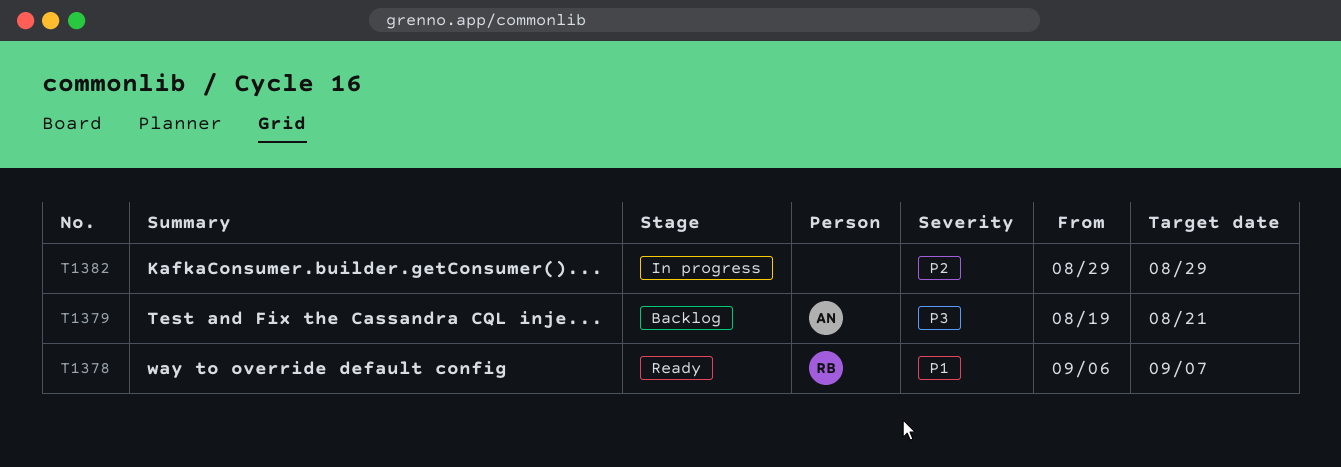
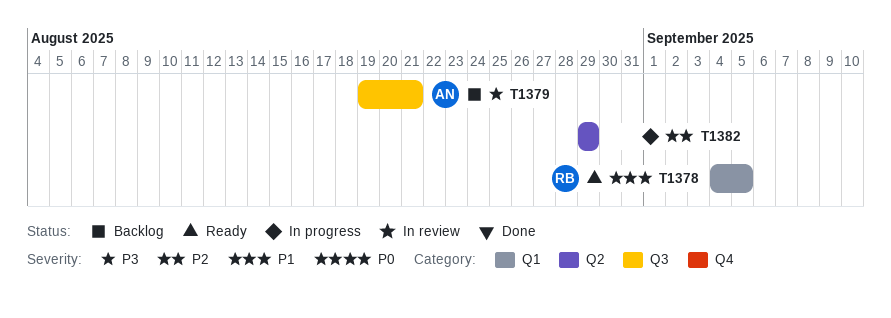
T1378, start: Sep 6 -> Sep 4
T1378, due: Sep 7 -> Sep 5

